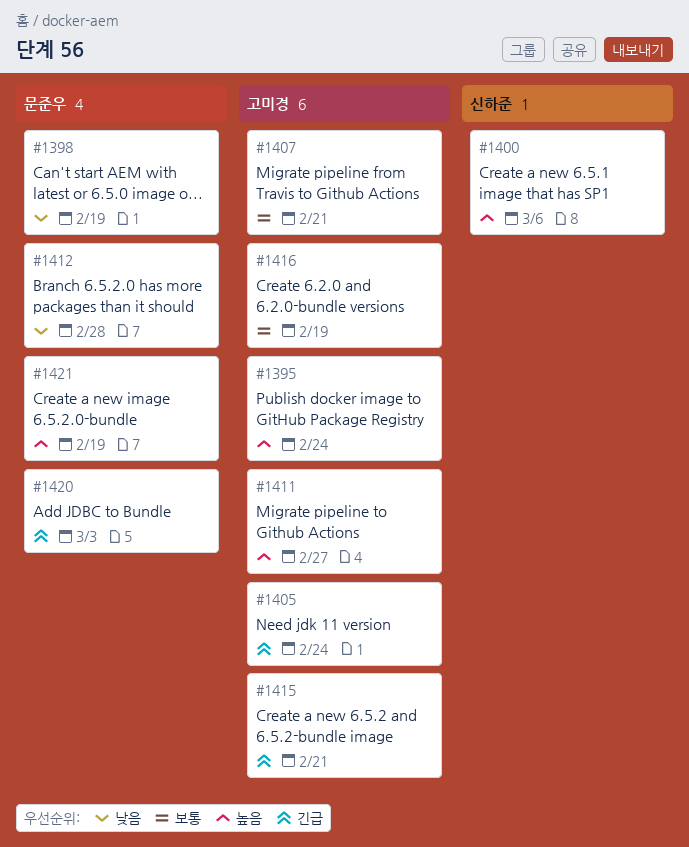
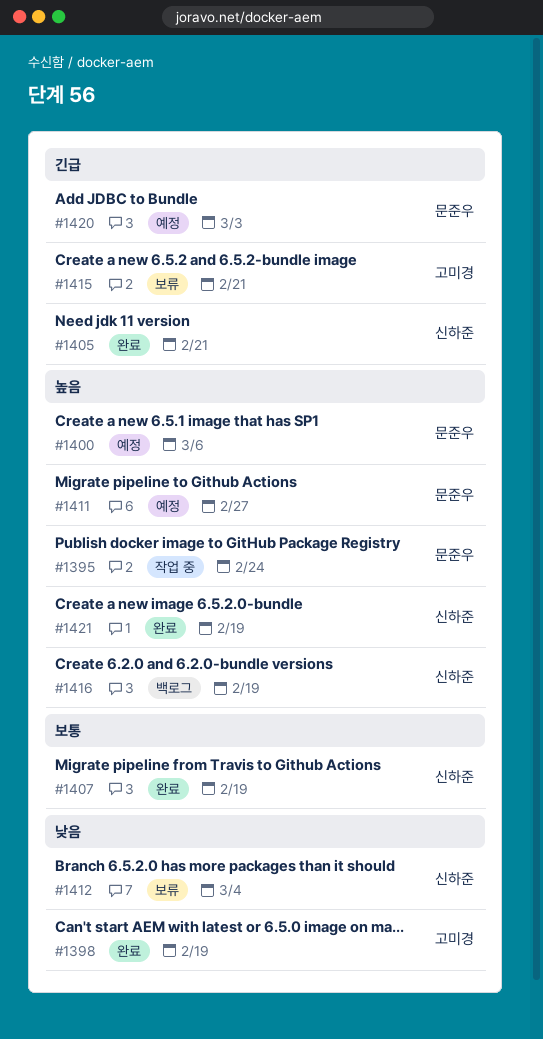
#1395, owner: 고미경 -> 문준우
#1398, owner: 문준우 -> 고미경
#1400, owner: 신하준 -> 문준우
#1405, owner: 고미경 -> 신하준
#1405, due: Feb 24 -> Feb 21
#1407, owner: 고미경 -> 신하준
#1407, due: Feb 21 -> Feb 19
#1411, owner: 고미경 -> 문준우
#1412, owner: 문준우 -> 신하준
#1412, due: Feb 28 -> Mar 4
#1416, owner: 고미경 -> 신하준
#1416, priority: 보통 -> 높음
#1421, owner: 문준우 -> 신하준

